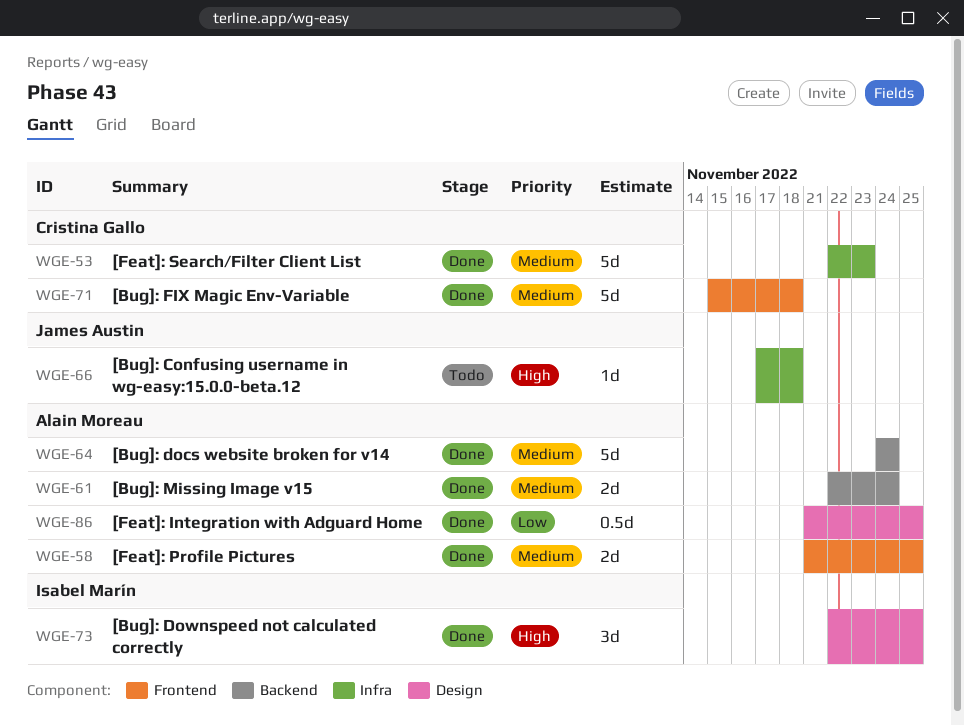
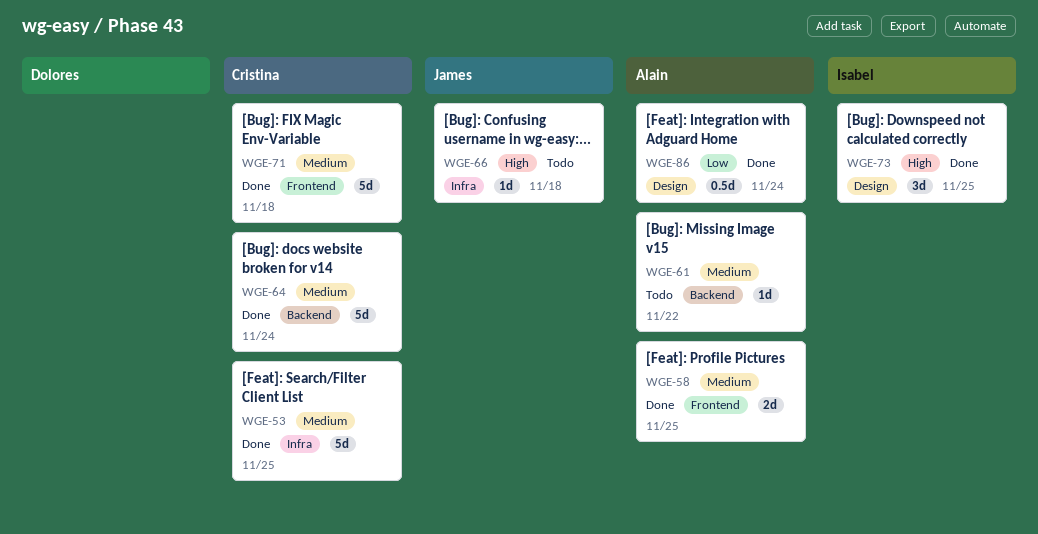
WGE-53, due: Nov 23 -> Nov 25
WGE-61, status: Done -> Todo
WGE-61, estimate: 2d -> 1d
WGE-61, due: Nov 24 -> Nov 22
WGE-64, owner: Alain Moreau -> Cristina Gallo
WGE-86, due: Nov 25 -> Nov 24

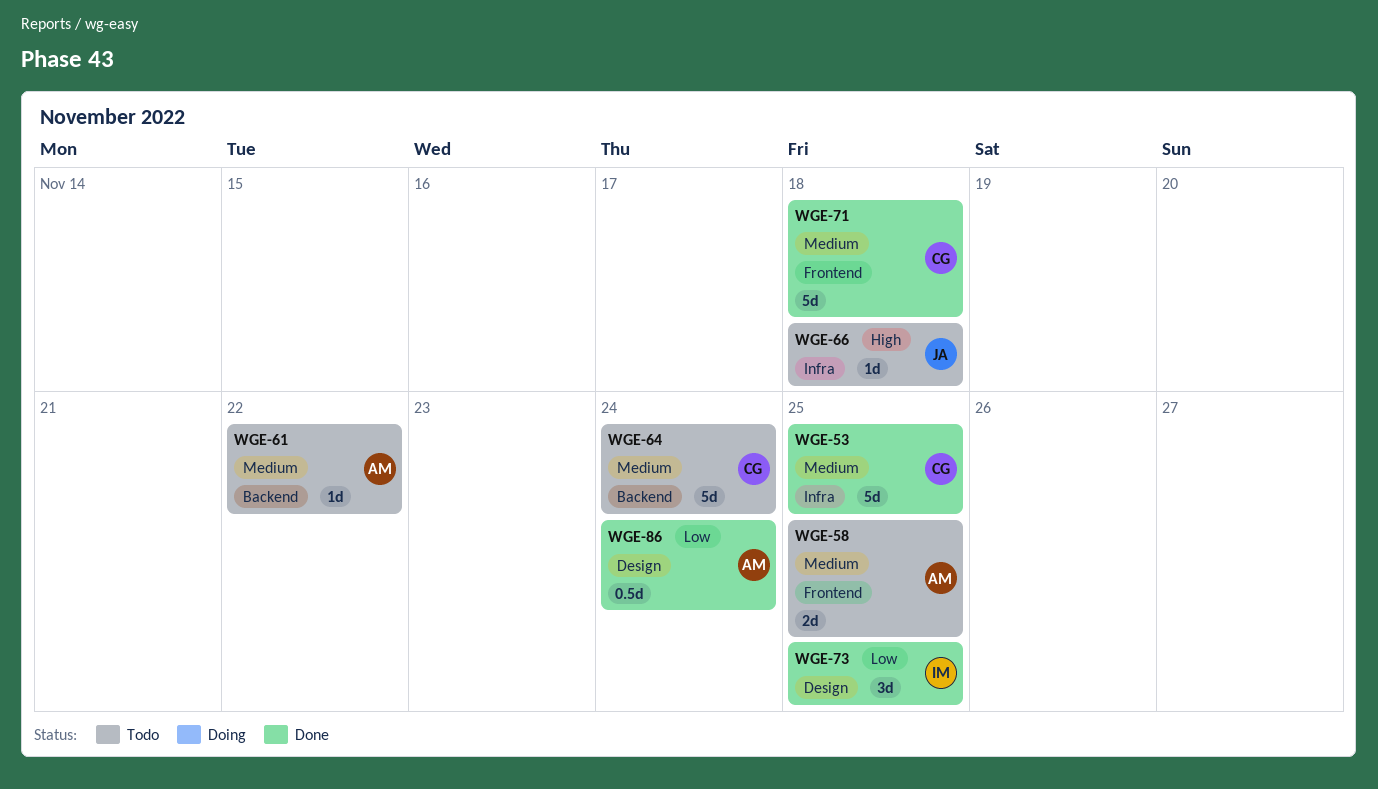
WGE-58, status: Done -> Todo
WGE-64, status: Done -> Todo
WGE-73, priority: High -> Low

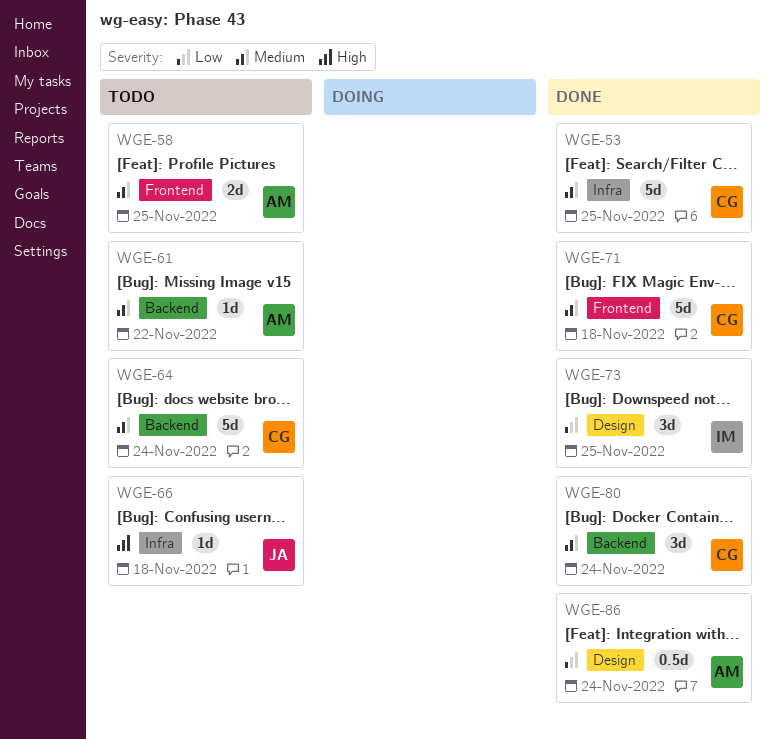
WGE-80: none -> present

